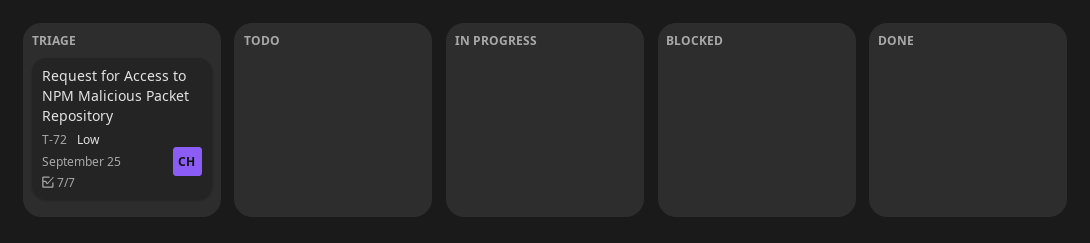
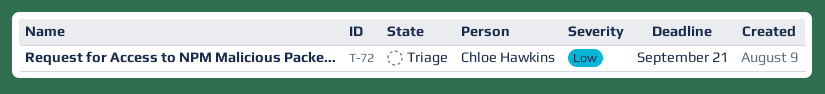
T-72, due: Sep 25 -> Sep 21

